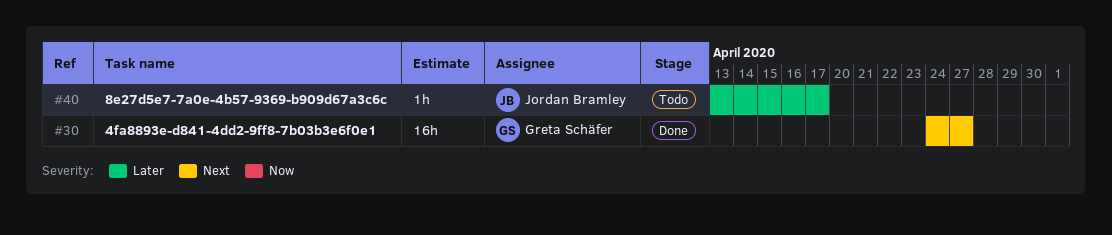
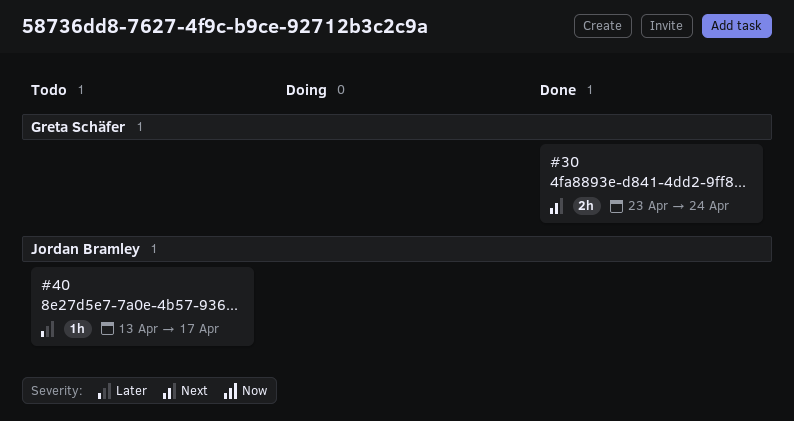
#30, estimate: 16h -> 2h
#30, start: Apr 24 -> Apr 23
#30, due: Apr 27 -> Apr 24

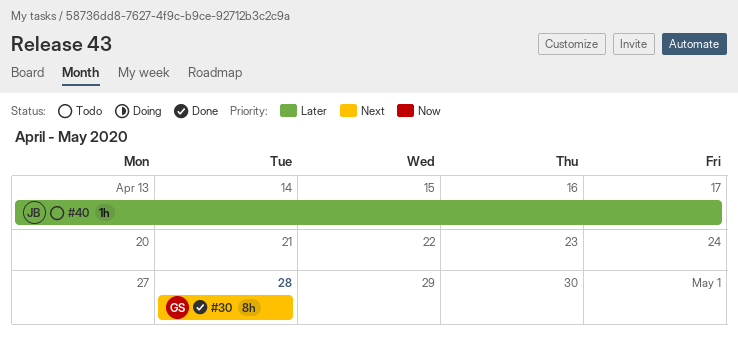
#30, estimate: 2h -> 8h
#30, start: Apr 23 -> Apr 28
#30, due: Apr 24 -> Apr 28

